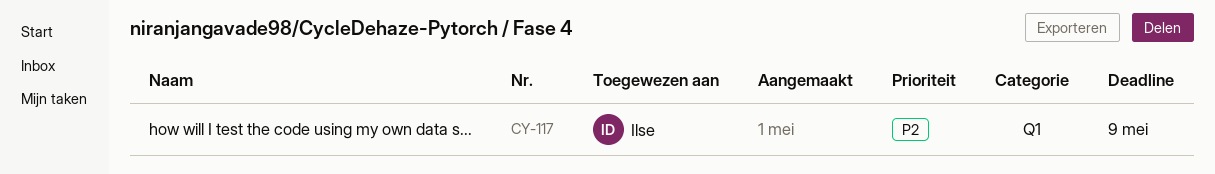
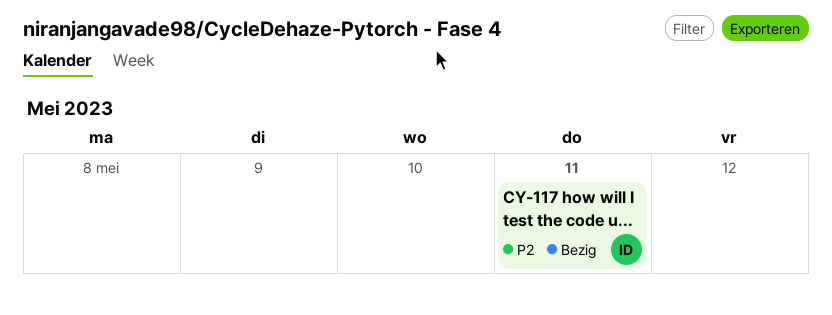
CY-117, due: May 9 -> May 11

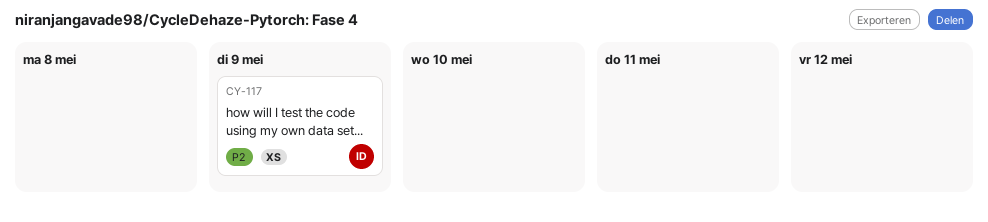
CY-117, due: May 11 -> May 9

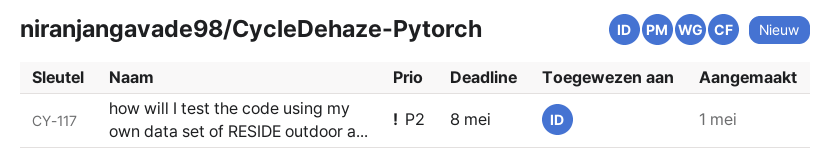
CY-117, due: May 9 -> May 8

